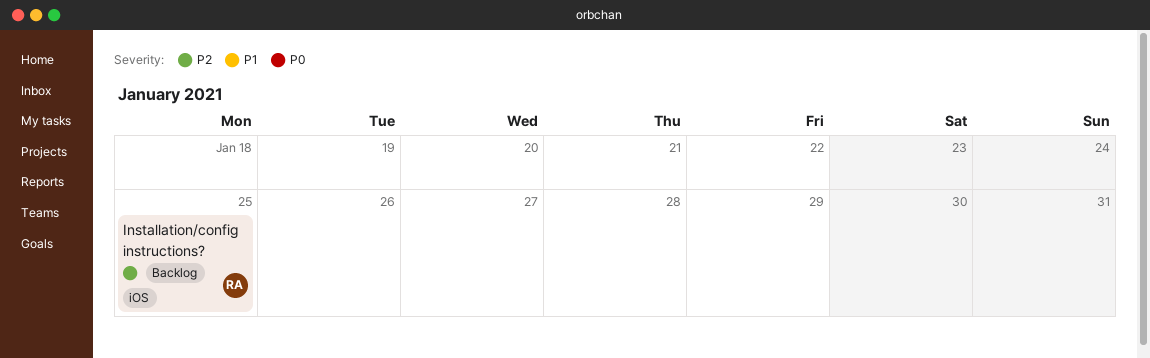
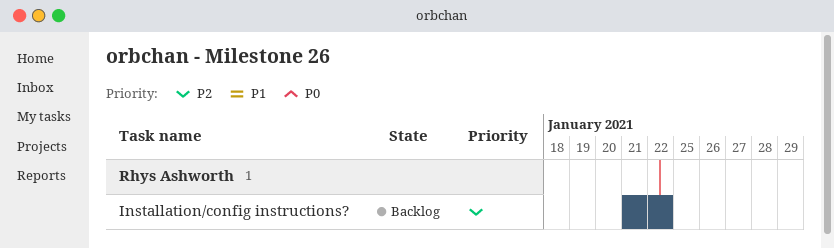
Installation/config instructions?, due: Jan 25 -> Jan 22

